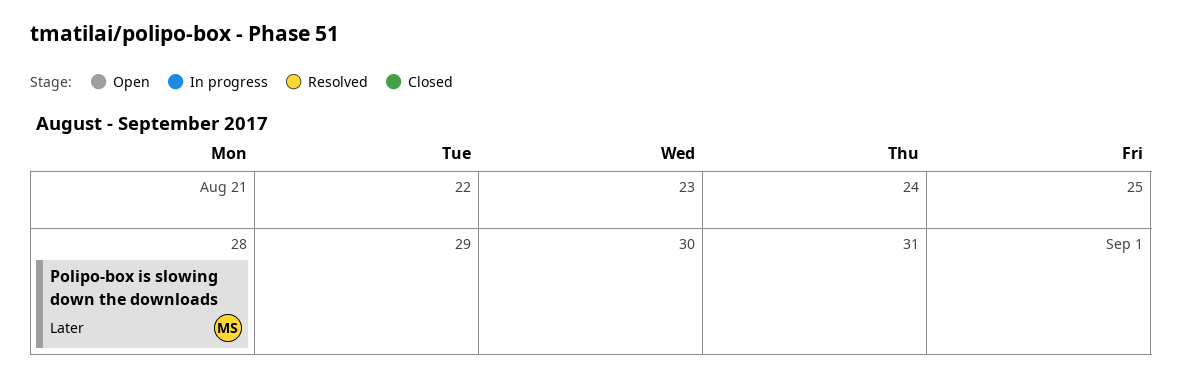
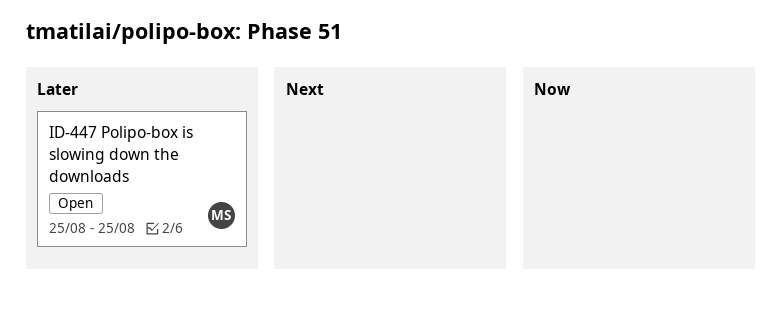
Polipo-box is slowing down the downloads, due: Aug 28 -> Aug 25

